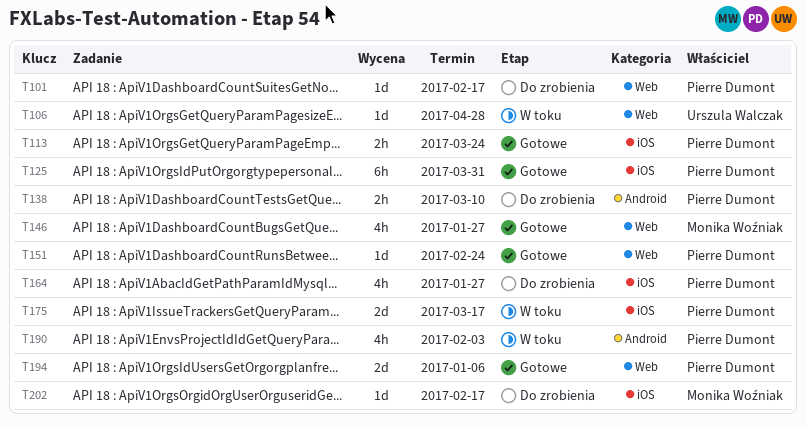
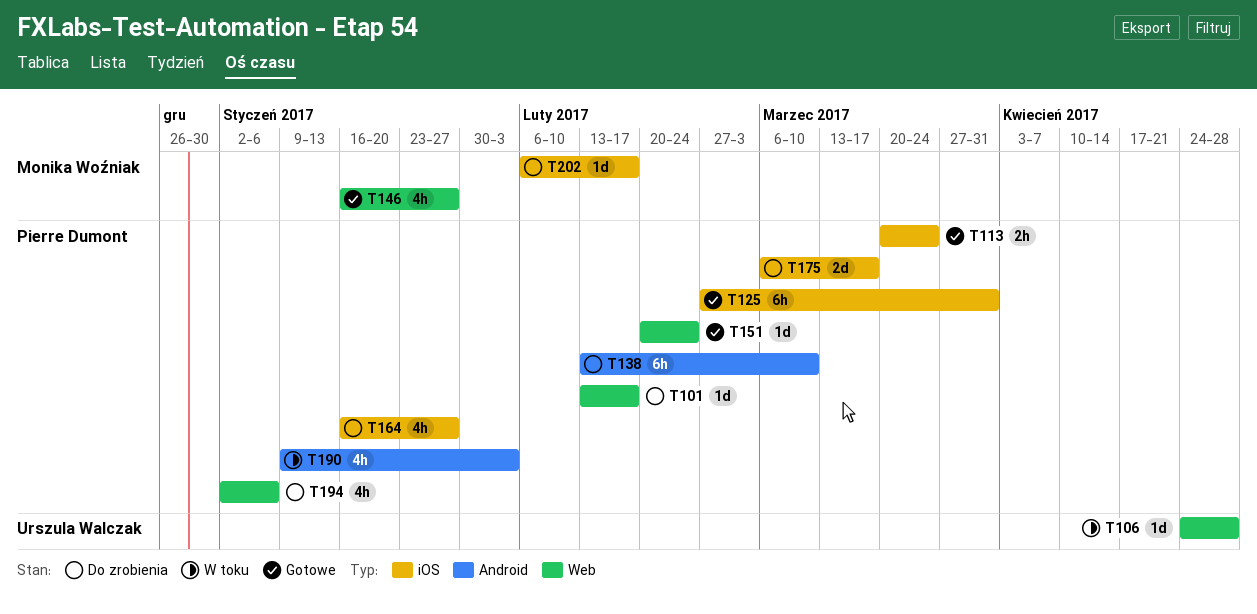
T138, estimate: 2h -> 6h
T175, status: W toku -> Do zrobienia
T194, status: Gotowe -> Do zrobienia
T194, estimate: 2d -> 4h

